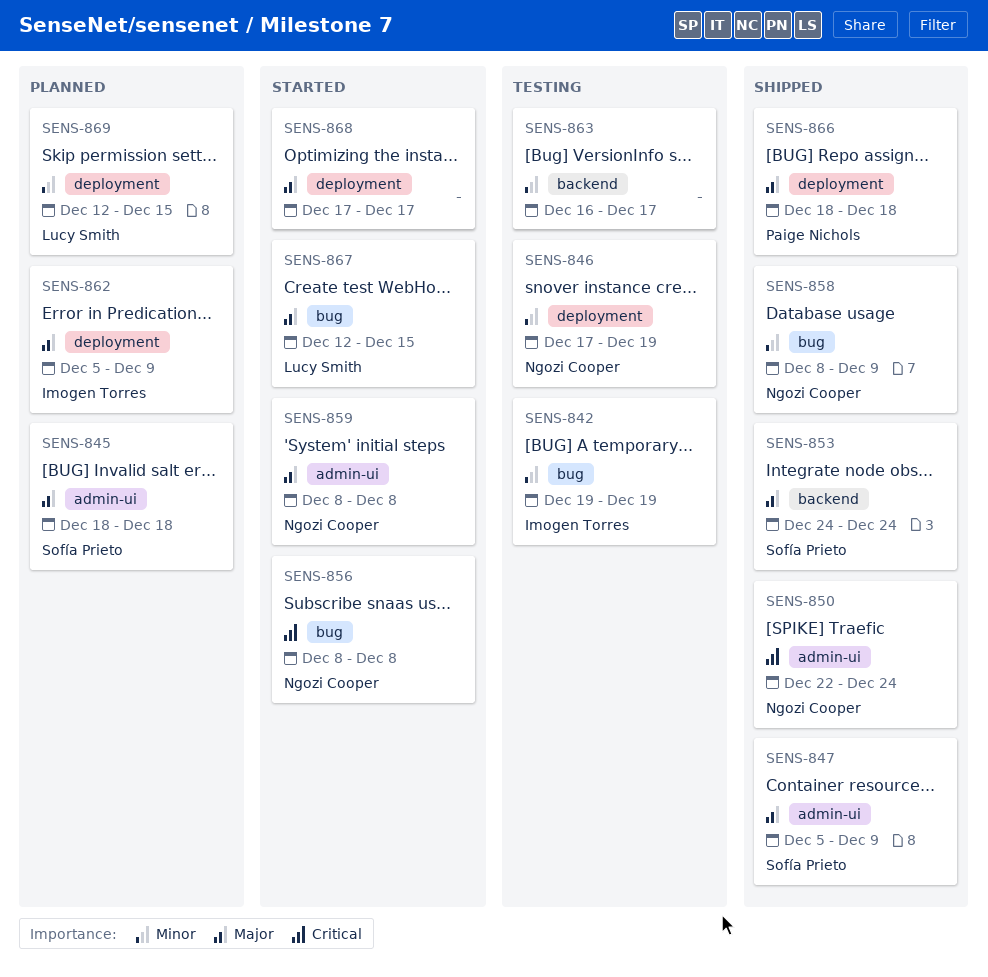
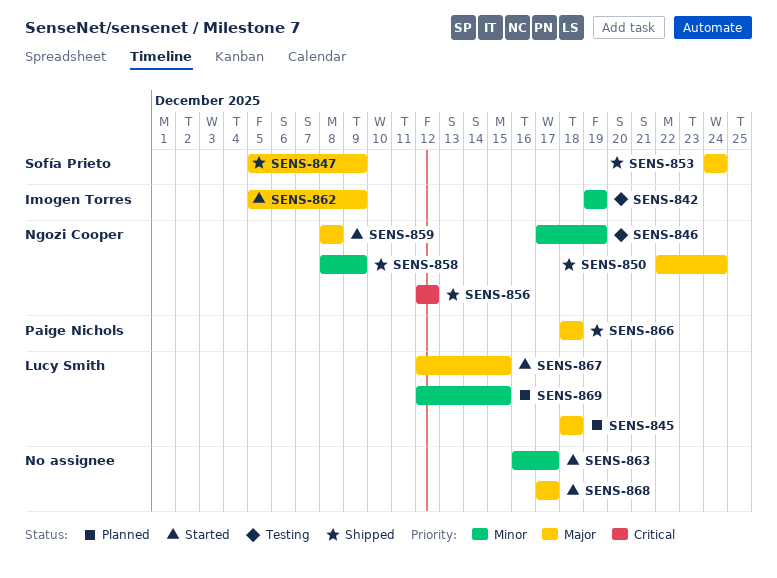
SENS-845, owner: Sofía Prieto -> Lucy Smith
SENS-850, priority: Critical -> Major
SENS-856, status: Started -> Shipped
SENS-856, start: Dec 8 -> Dec 12
SENS-856, due: Dec 8 -> Dec 12
SENS-862, status: Planned -> Started
SENS-863, status: Testing -> Started

